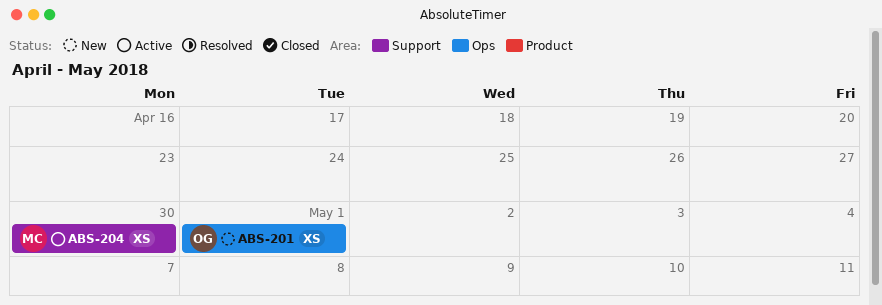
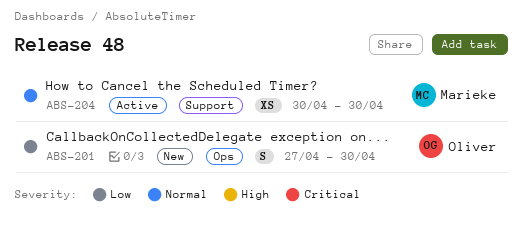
ABS-201, estimate: XS -> S
ABS-201, start: May 1 -> Apr 27
ABS-201, due: May 1 -> Apr 30

